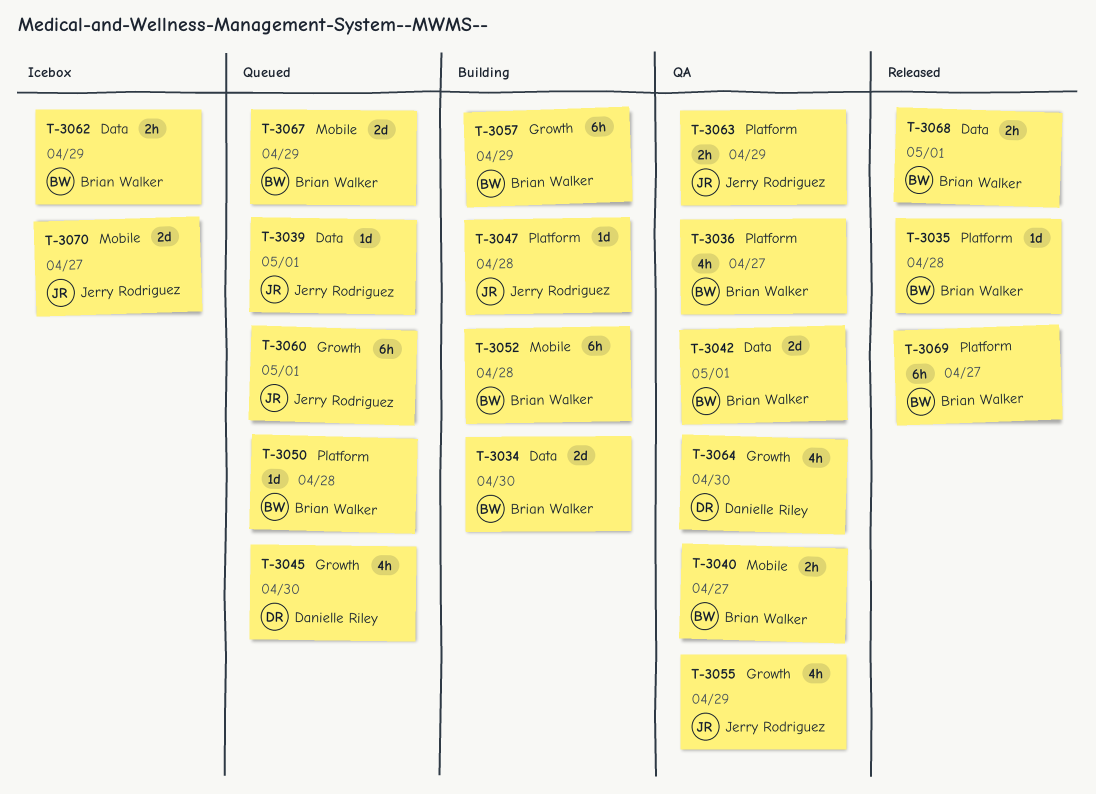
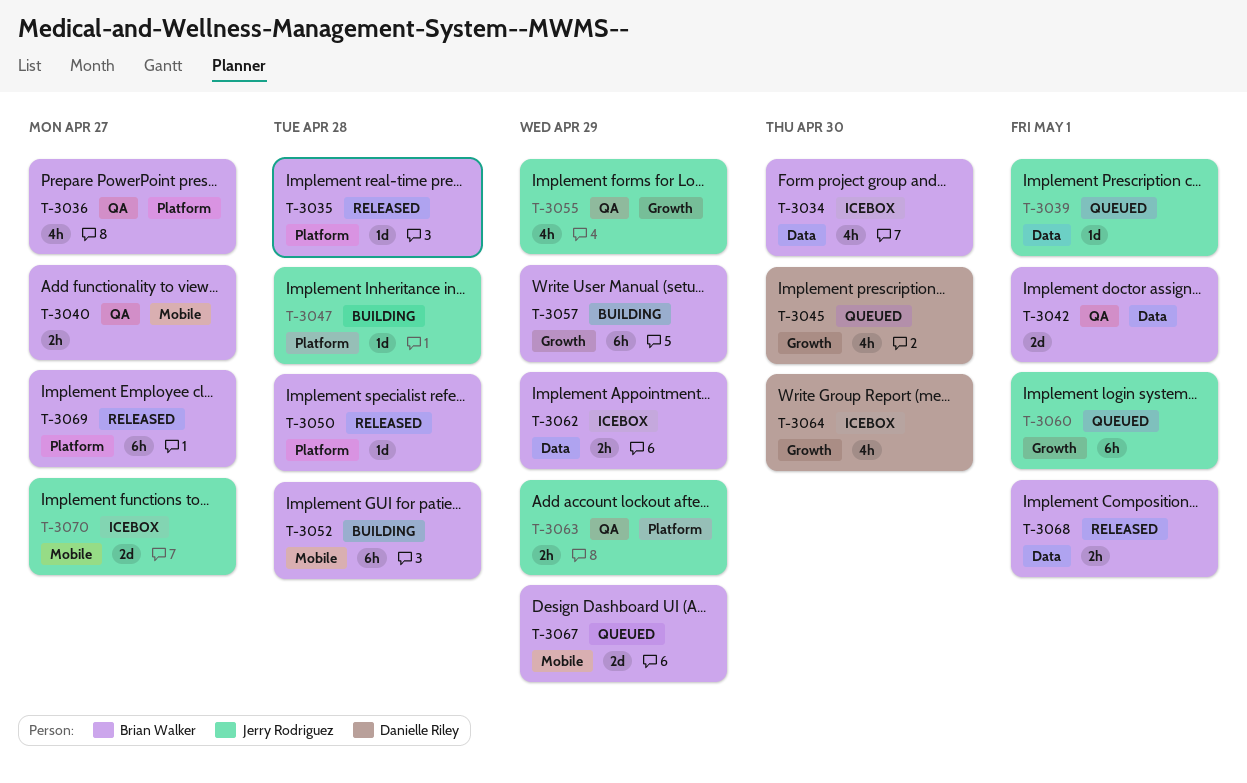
T-3034, status: Building -> Icebox
T-3034, estimate: 2d -> 4h
T-3050, status: Queued -> Released
T-3064, status: QA -> Icebox

